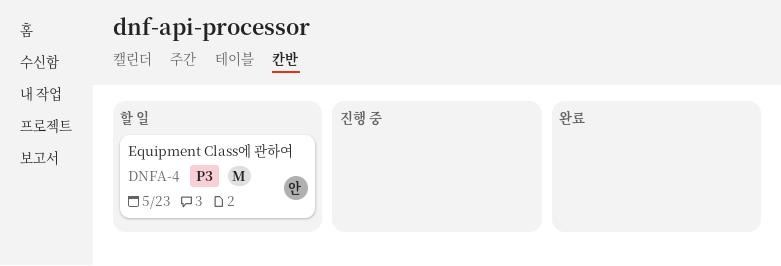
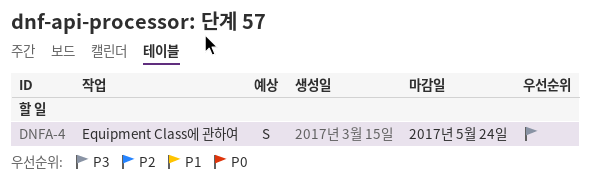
DNFA-4, estimate: M -> S
DNFA-4, due: May 23 -> May 24

